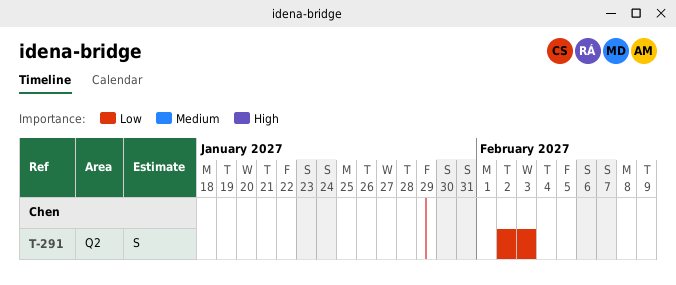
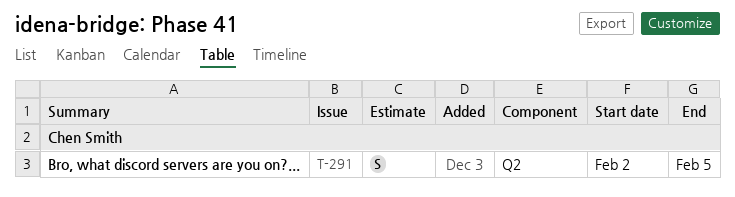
T-291, due: Feb 3 -> Feb 5

